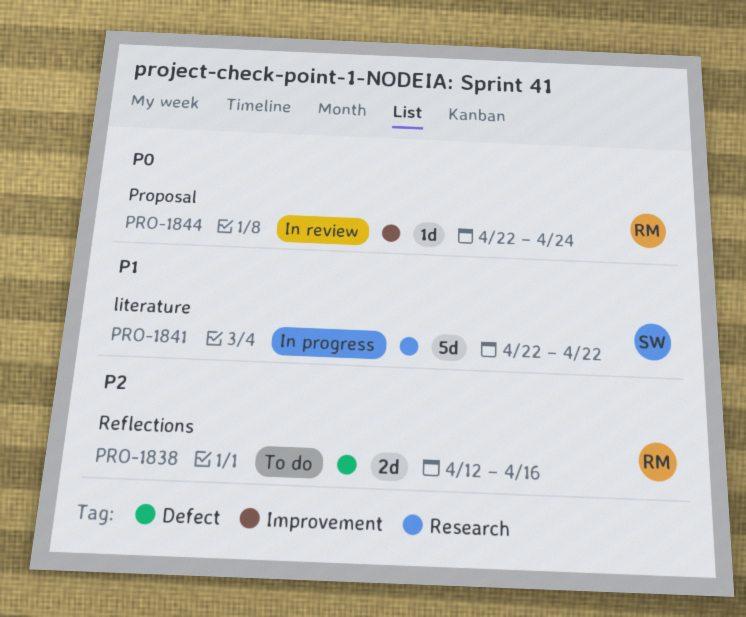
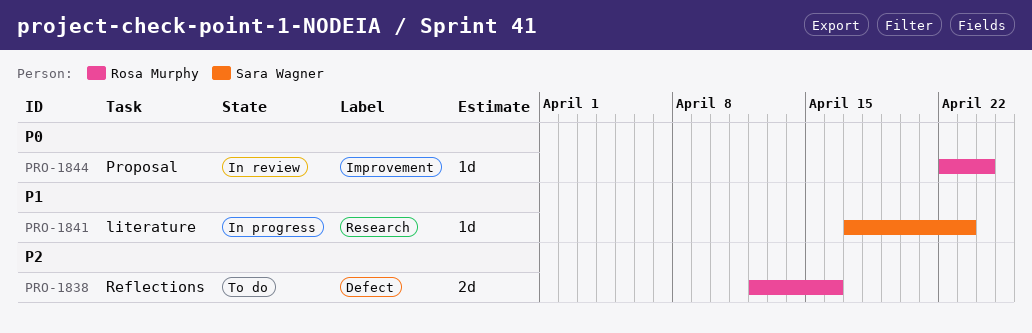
PRO-1841, estimate: 5d -> 1d
PRO-1841, start: Apr 22 -> Apr 17
PRO-1841, due: Apr 22 -> Apr 23

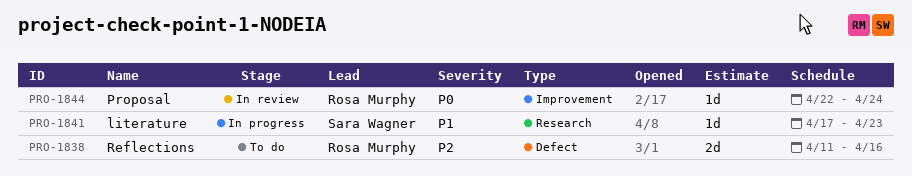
PRO-1838, start: Apr 12 -> Apr 11

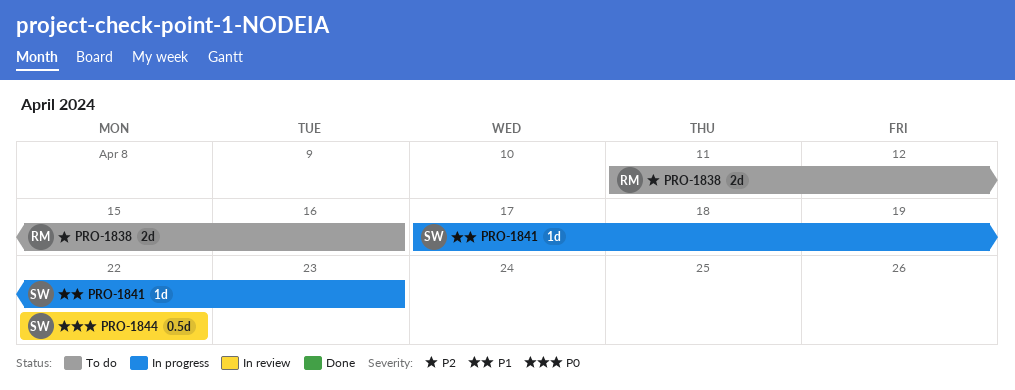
PRO-1844, owner: Rosa Murphy -> Sara Wagner
PRO-1844, estimate: 1d -> 0.5d
PRO-1844, due: Apr 24 -> Apr 22

